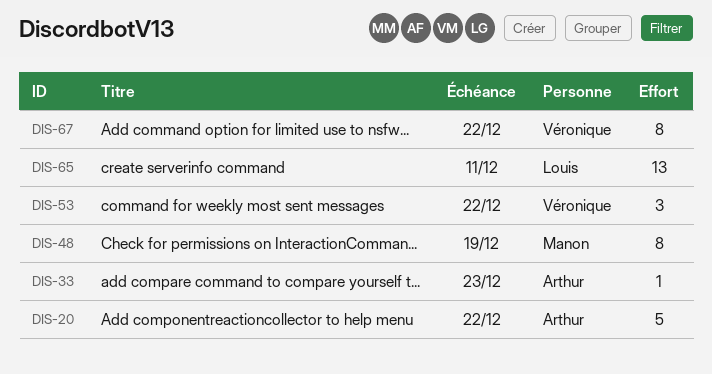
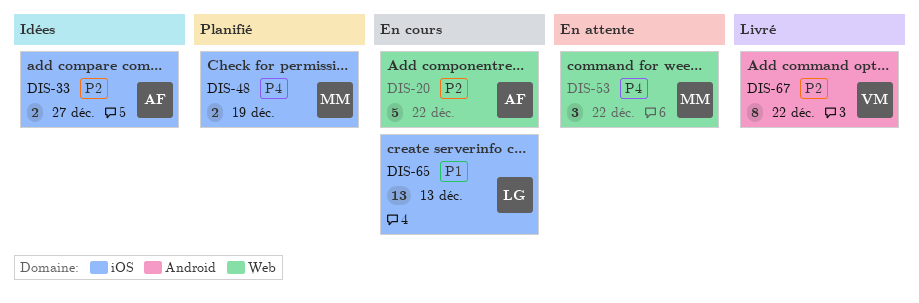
DIS-33, estimate: 1 -> 2
DIS-33, due: Dec 23 -> Dec 27
DIS-48, estimate: 8 -> 2
DIS-53, owner: Véronique -> Manon
DIS-65, due: Dec 11 -> Dec 13

